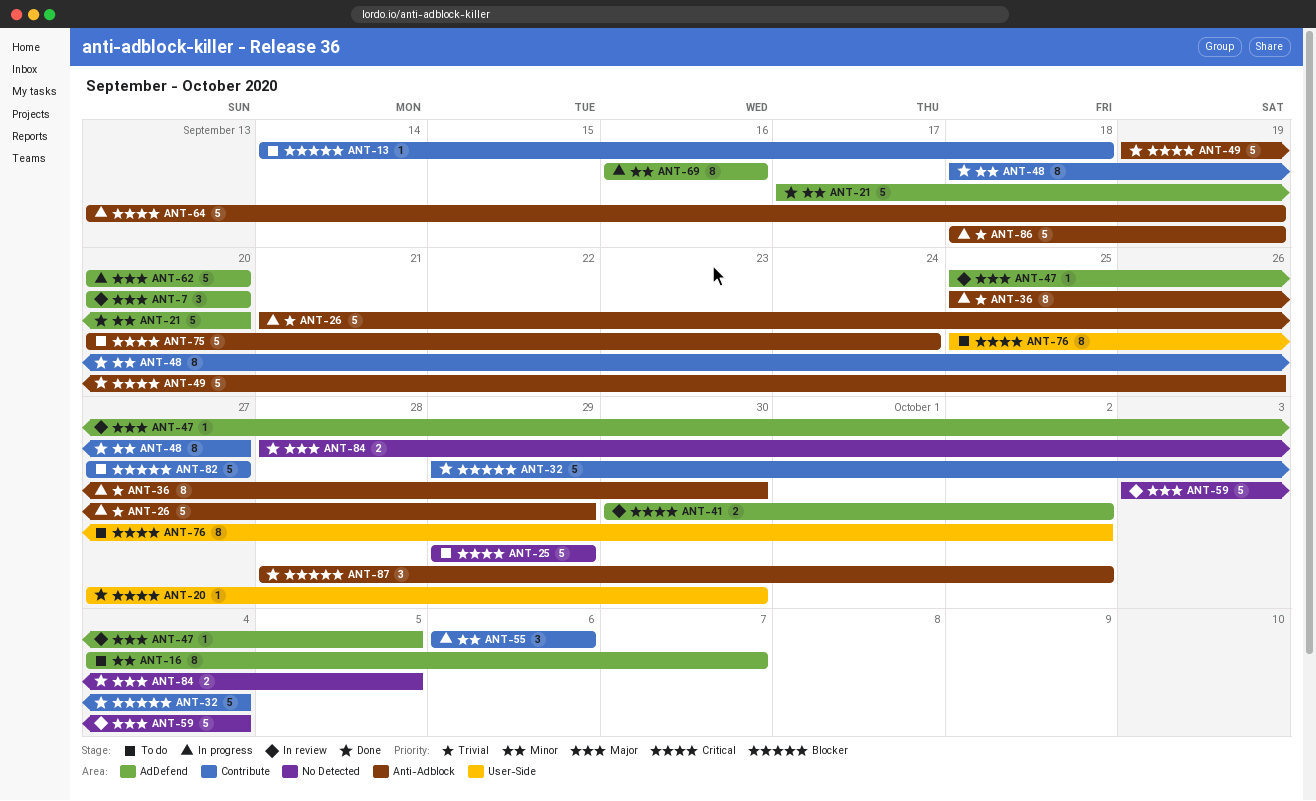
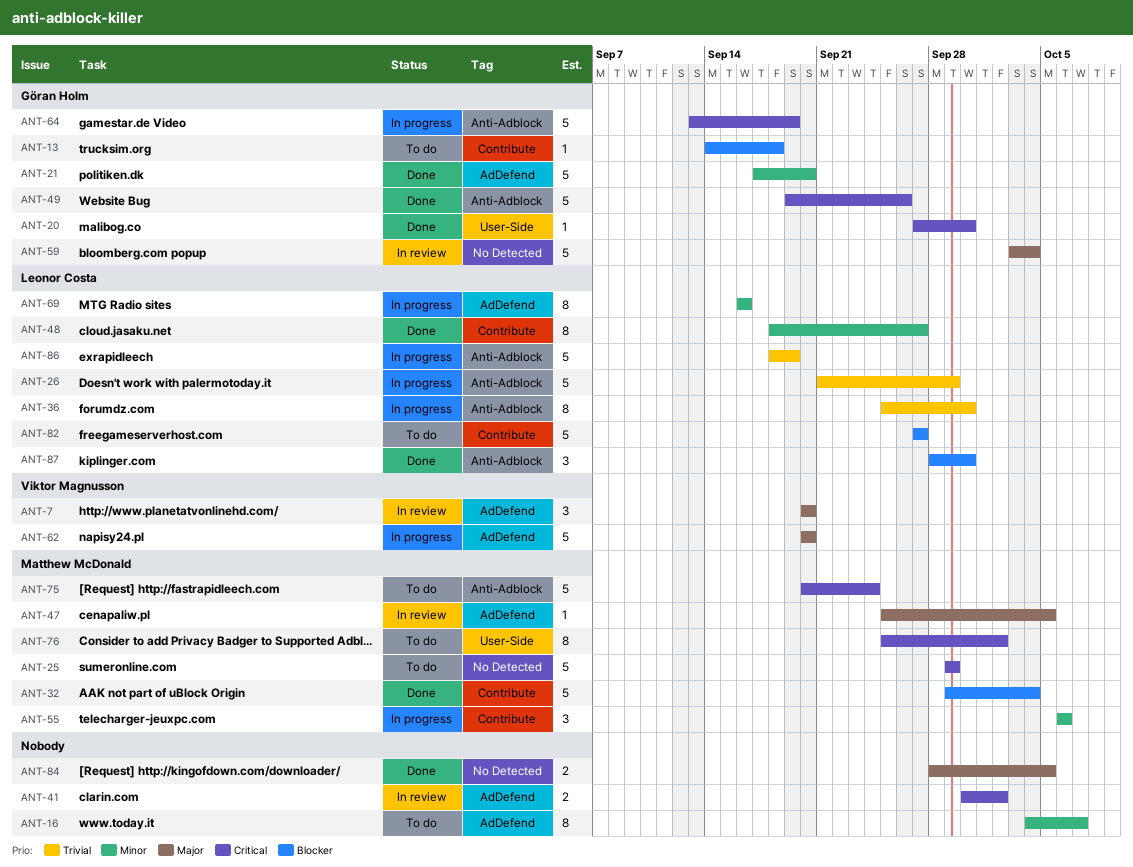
ANT-87, due: Oct 2 -> Sep 30

